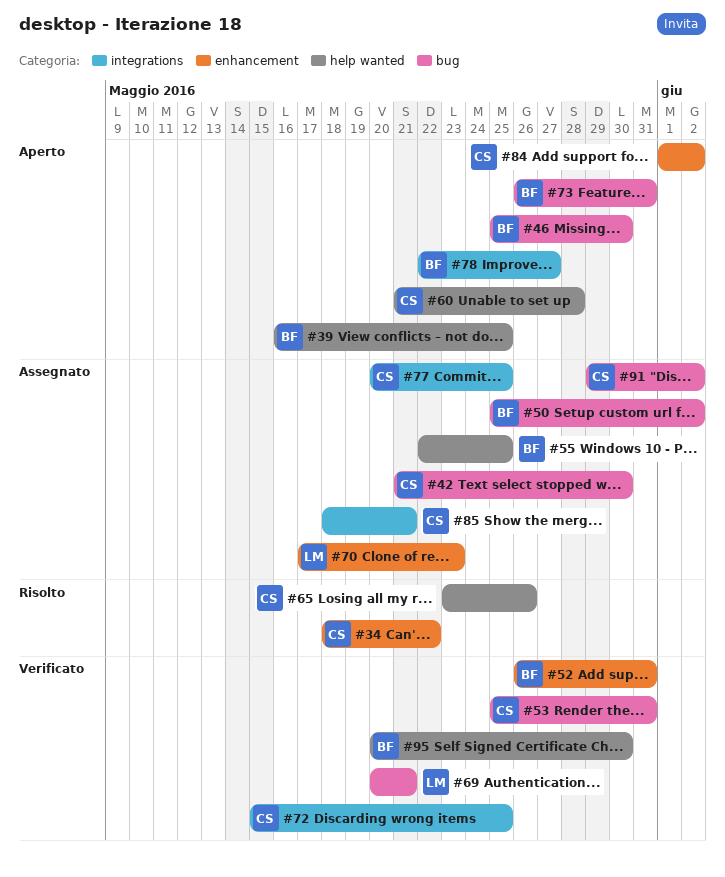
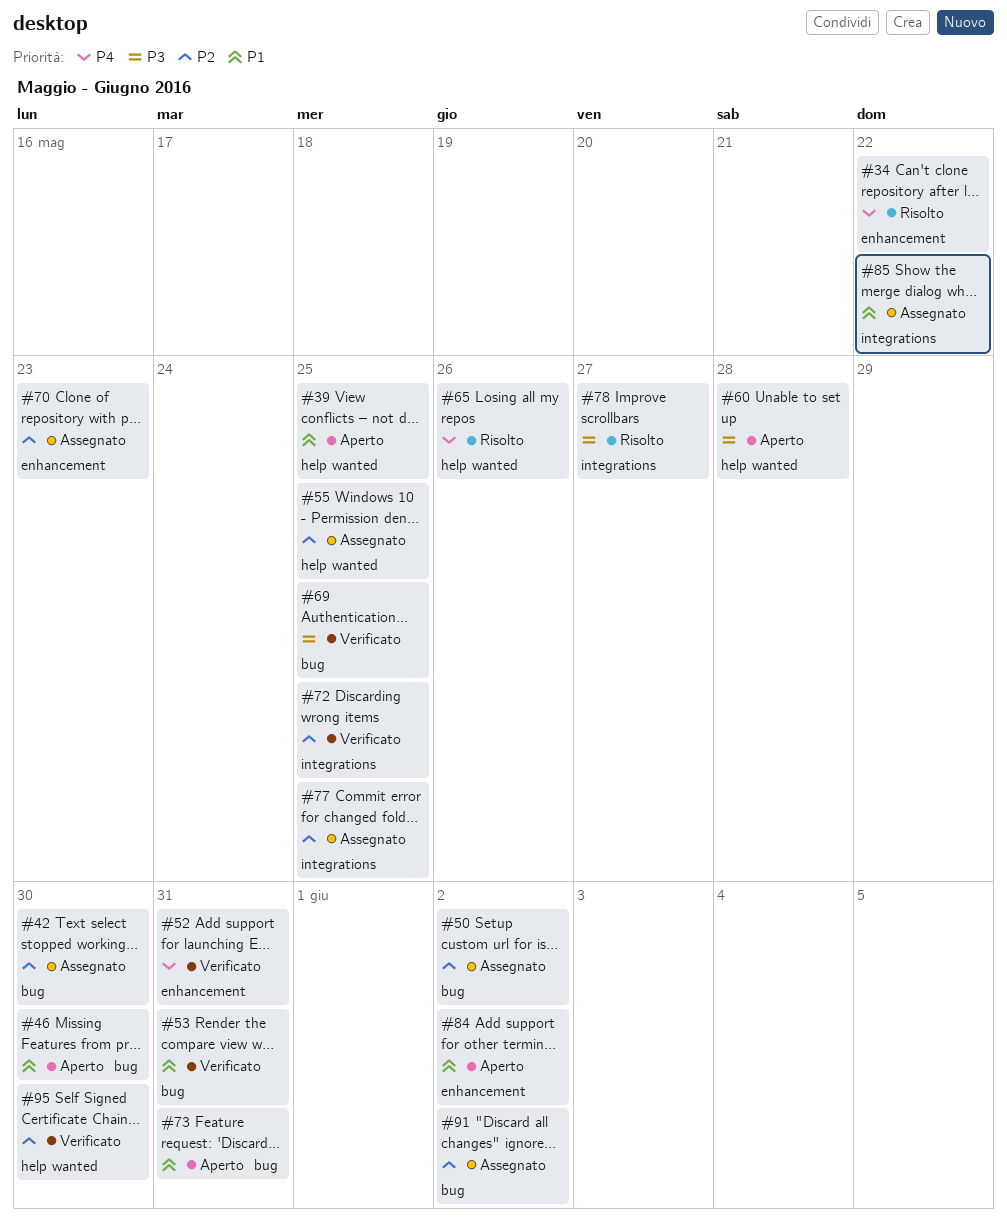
#69, due: May 21 -> May 25
#78, status: Aperto -> Risolto
#85, due: May 21 -> May 22

